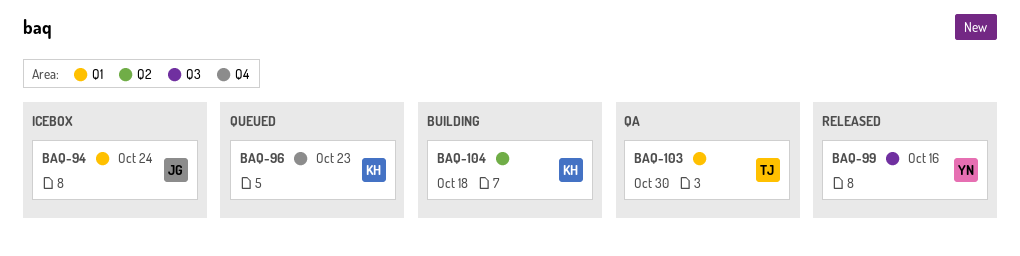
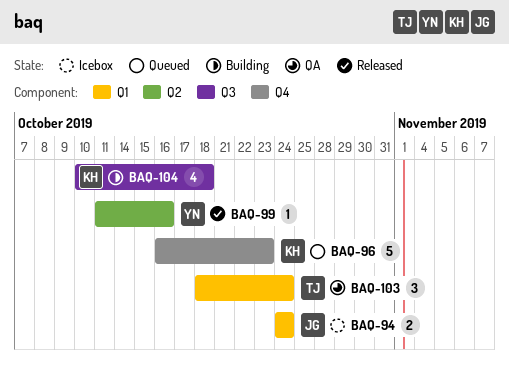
BAQ-99, label: Q3 -> Q2
BAQ-103, due: Oct 30 -> Oct 24
BAQ-104, label: Q2 -> Q3

